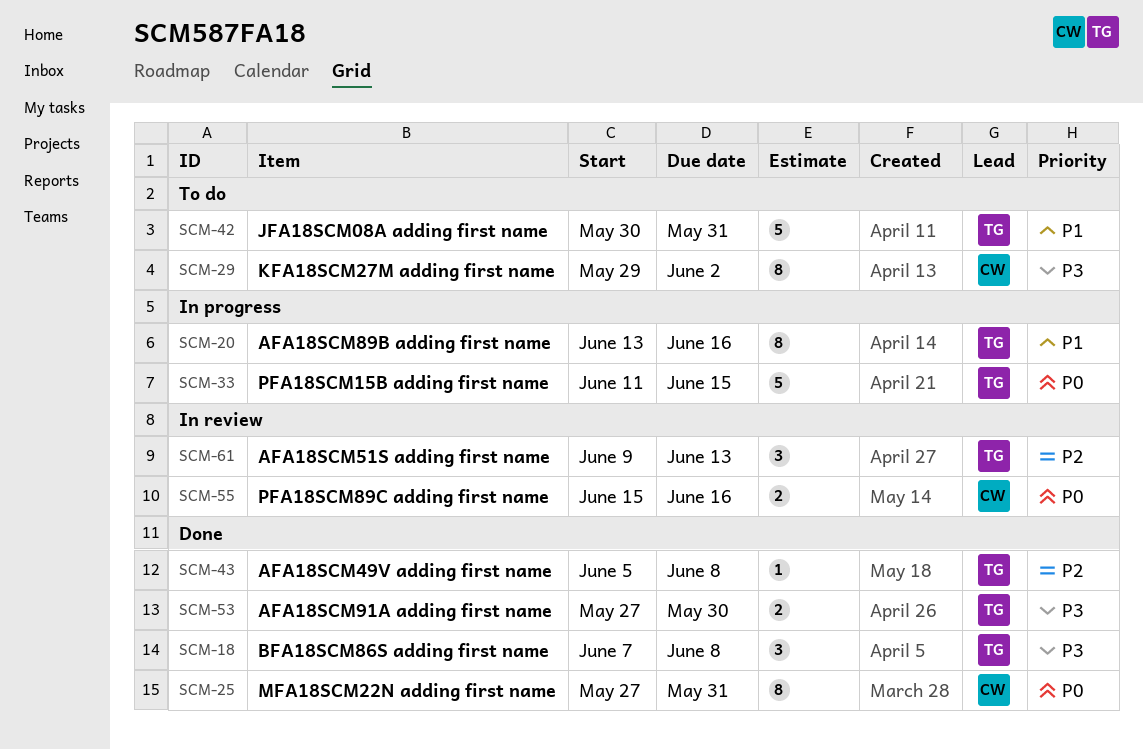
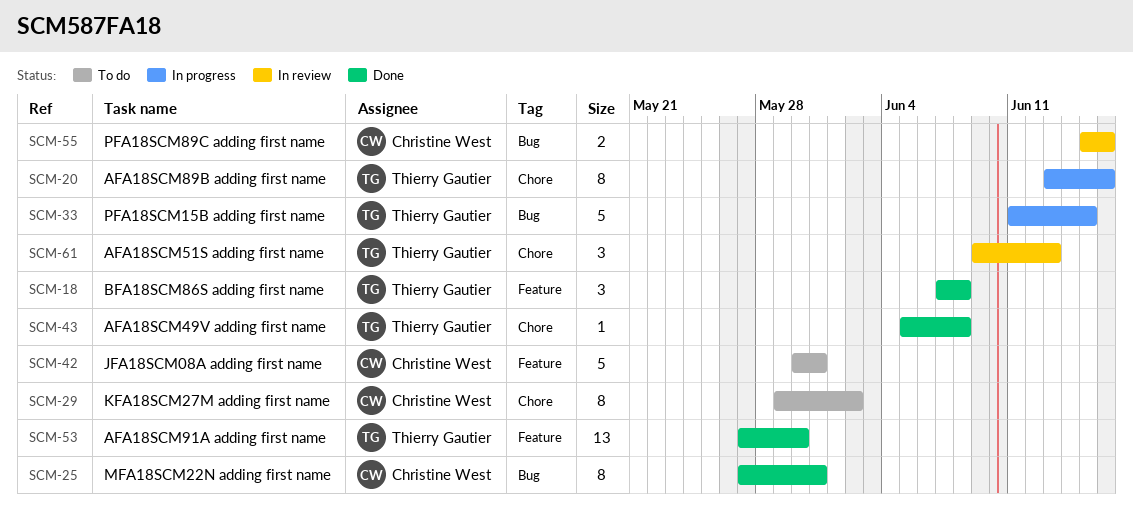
SCM-42, owner: Thierry Gautier -> Christine West
SCM-53, estimate: 2 -> 13

